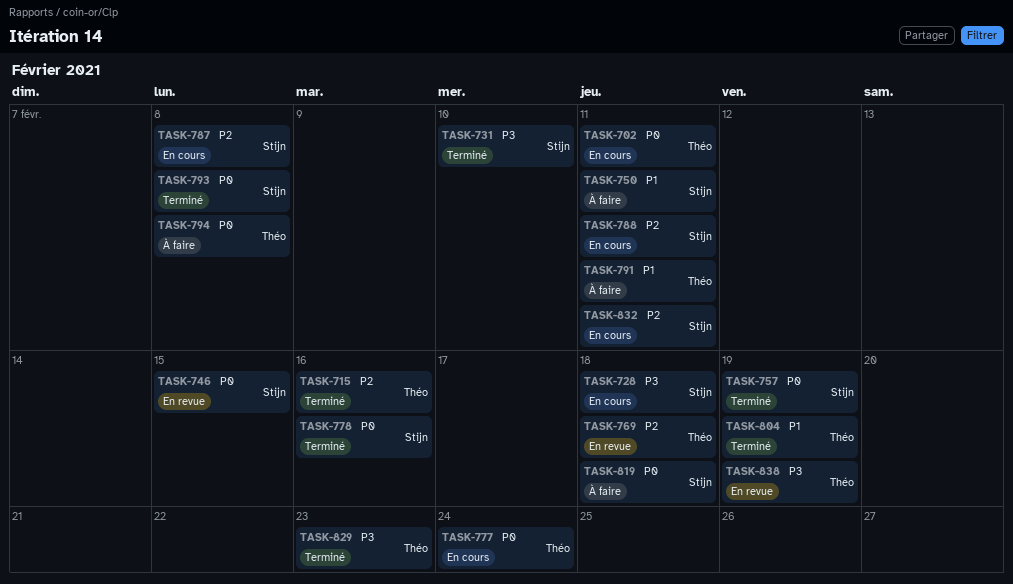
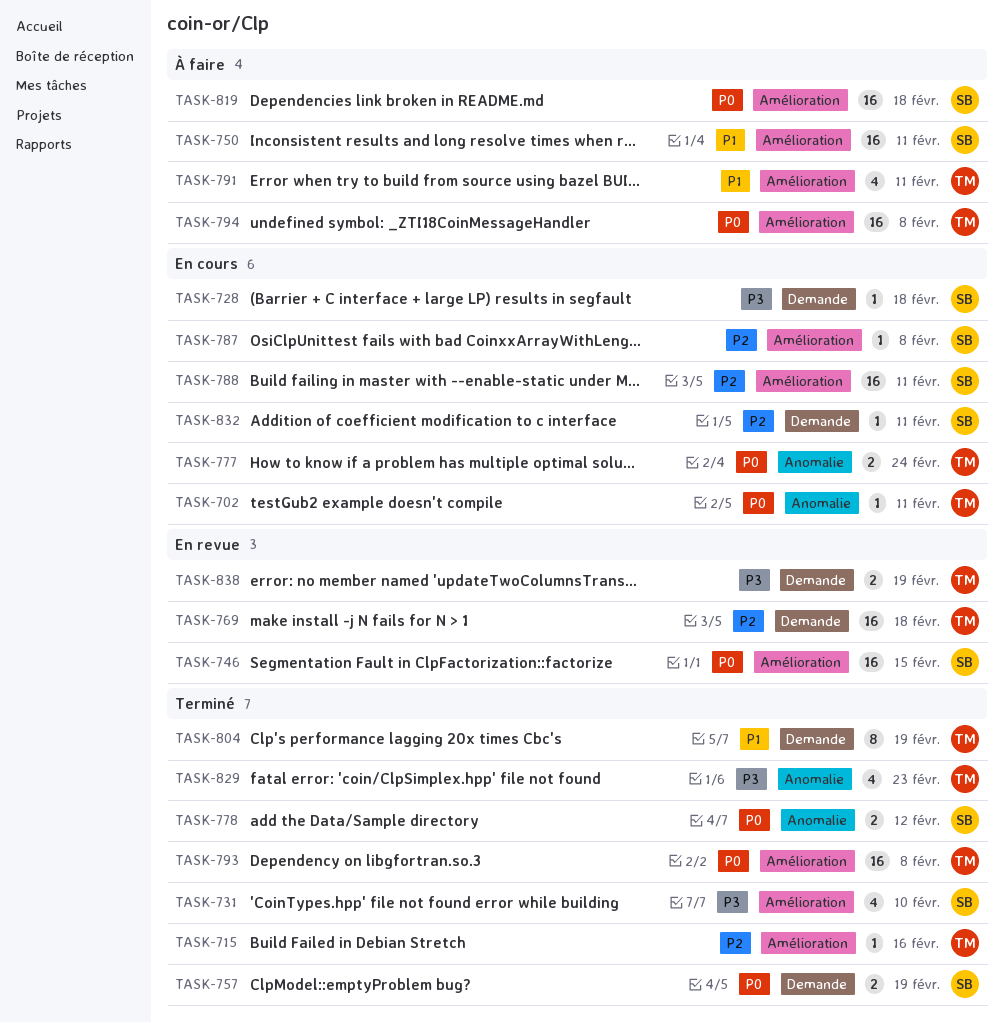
TASK-778, due: Feb 16 -> Feb 12
TASK-793, owner: Stijn -> Théo

